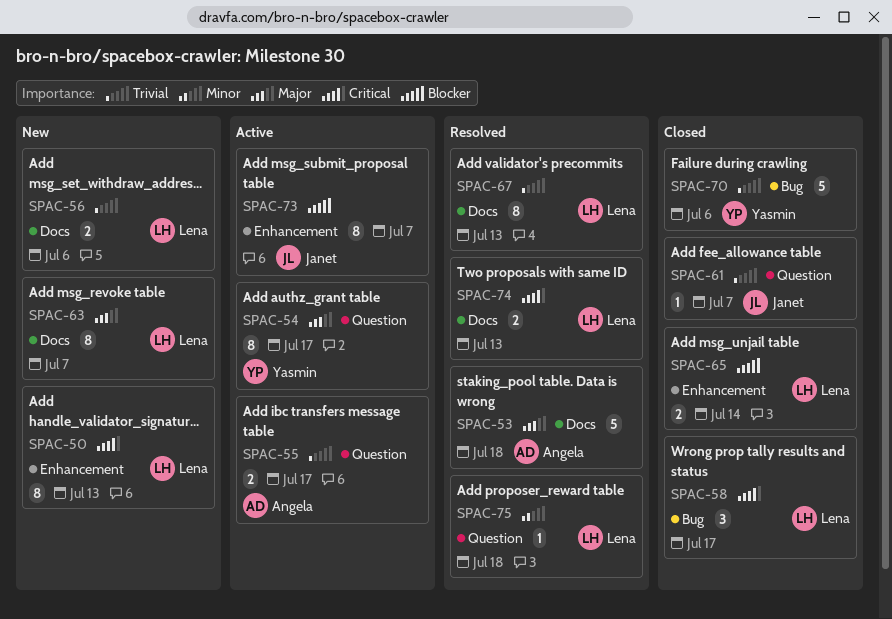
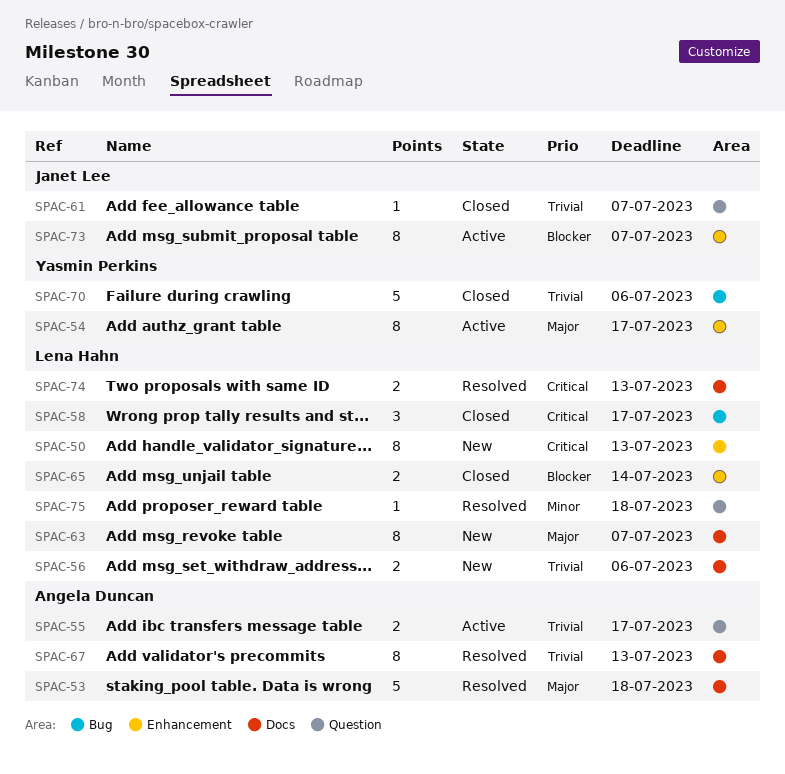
SPAC-54, label: Question -> Enhancement
SPAC-67, owner: Lena Hahn -> Angela Duncan

